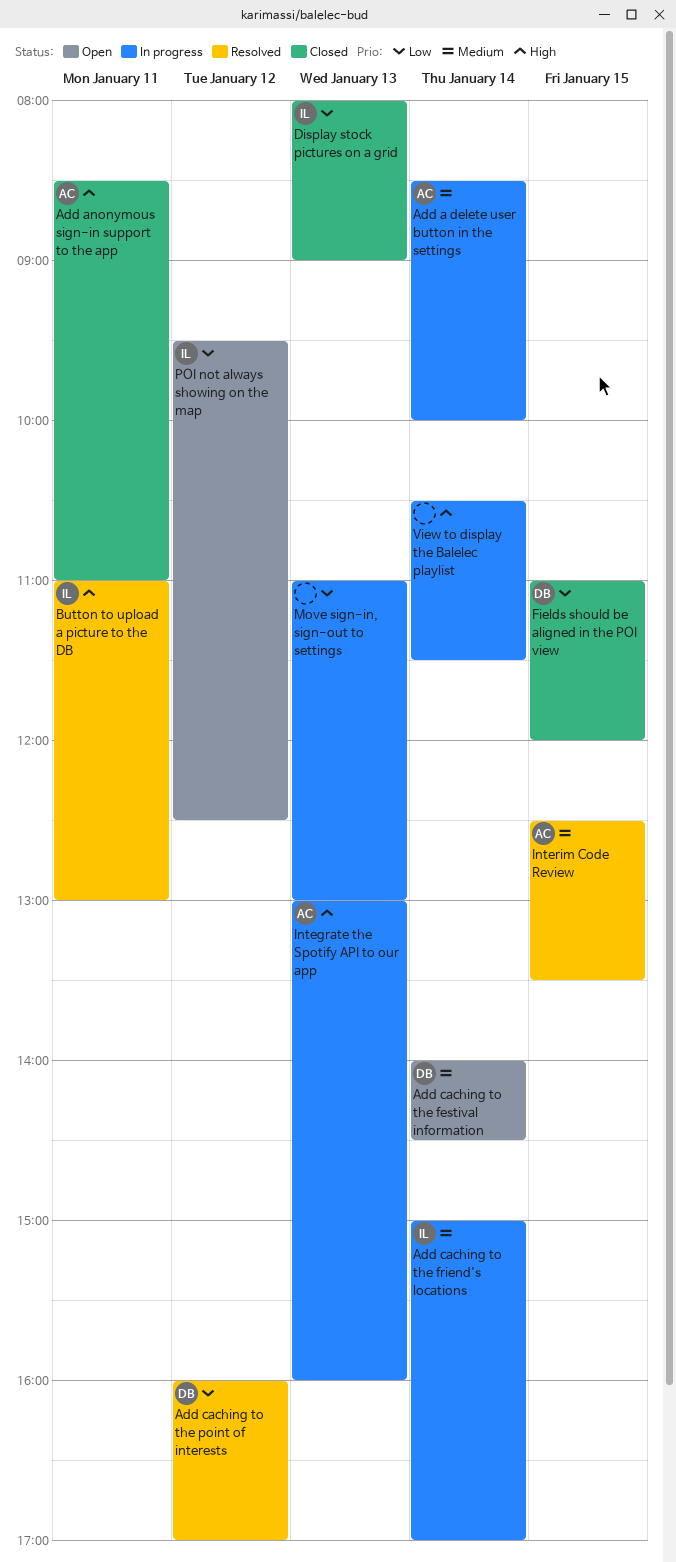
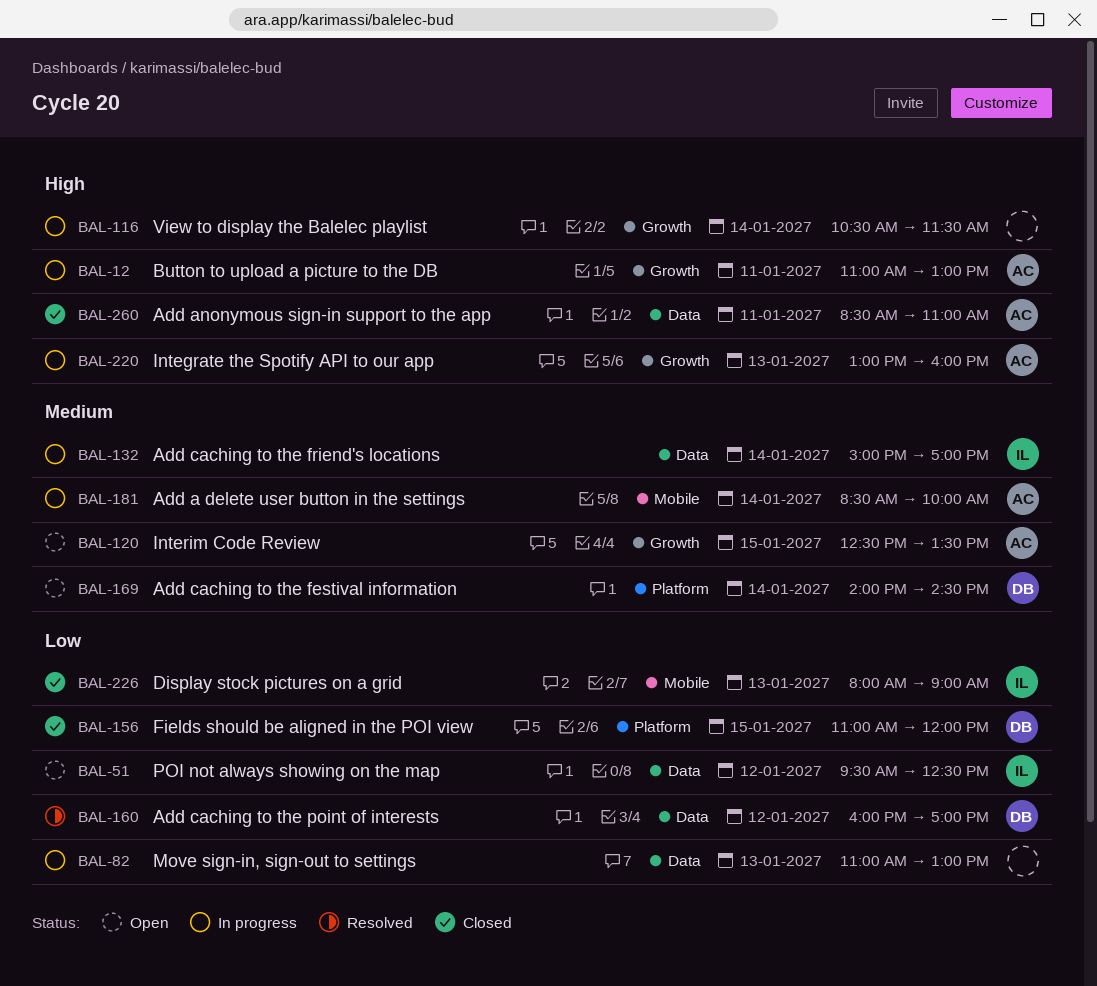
Button to upload a picture to the DB, status: Resolved -> In progress
Button to upload a picture to the DB, owner: IL -> AC
Interim Code Review, status: Resolved -> Open

